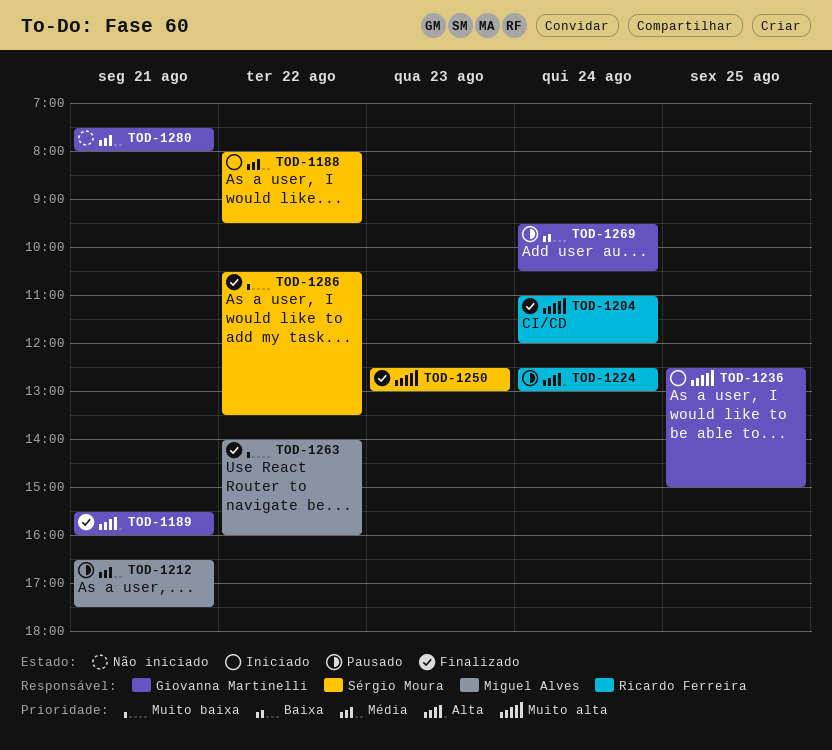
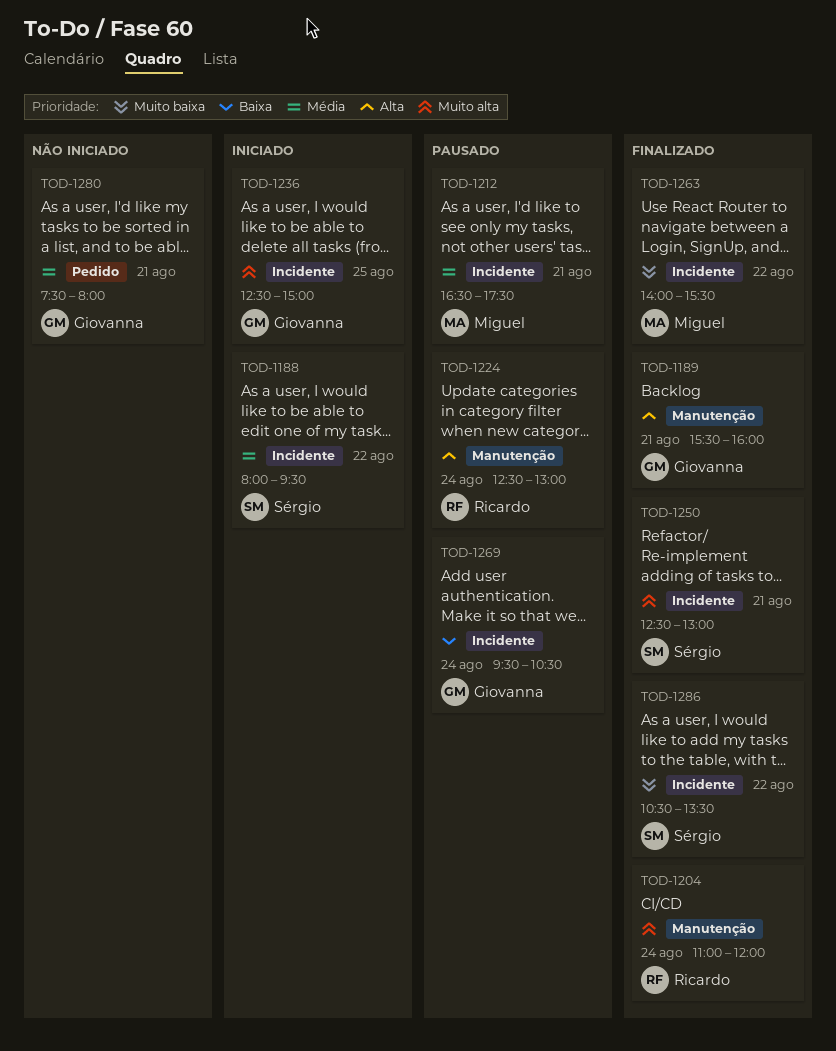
TOD-1250, day: Aug 23 -> Aug 21
TOD-1263, ends: 16:00 -> 15:30

